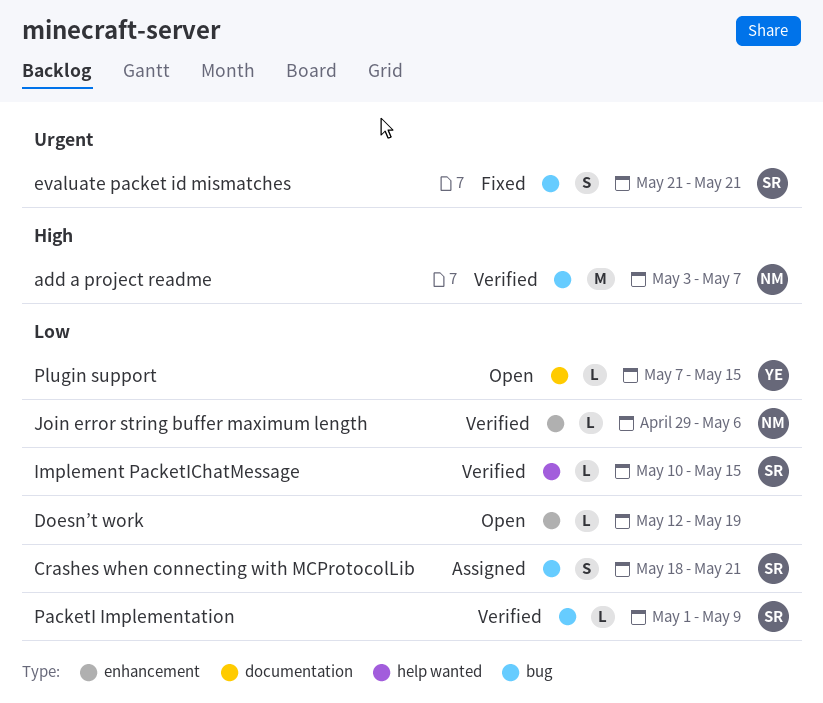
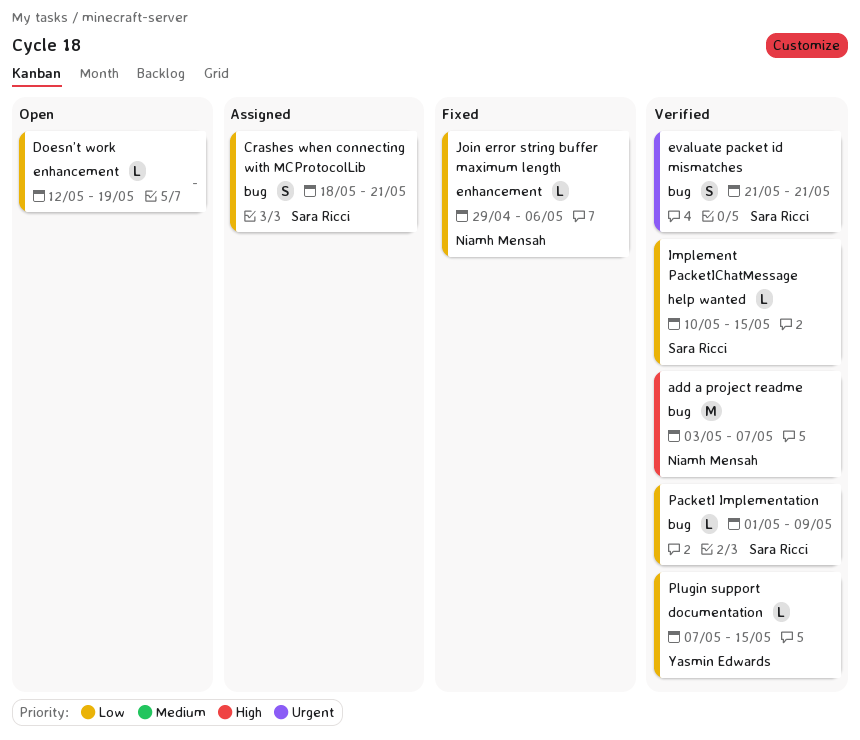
evaluate packet id mismatches, status: Fixed -> Verified
Join error string buffer maximum length, status: Verified -> Fixed
Plugin support, status: Open -> Verified

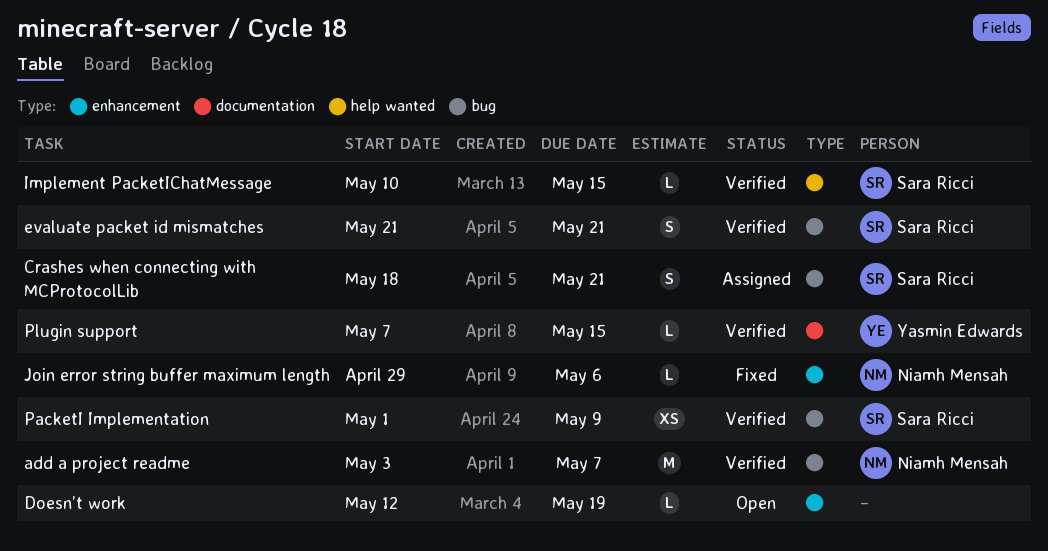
PacketI Implementation, estimate: L -> XS

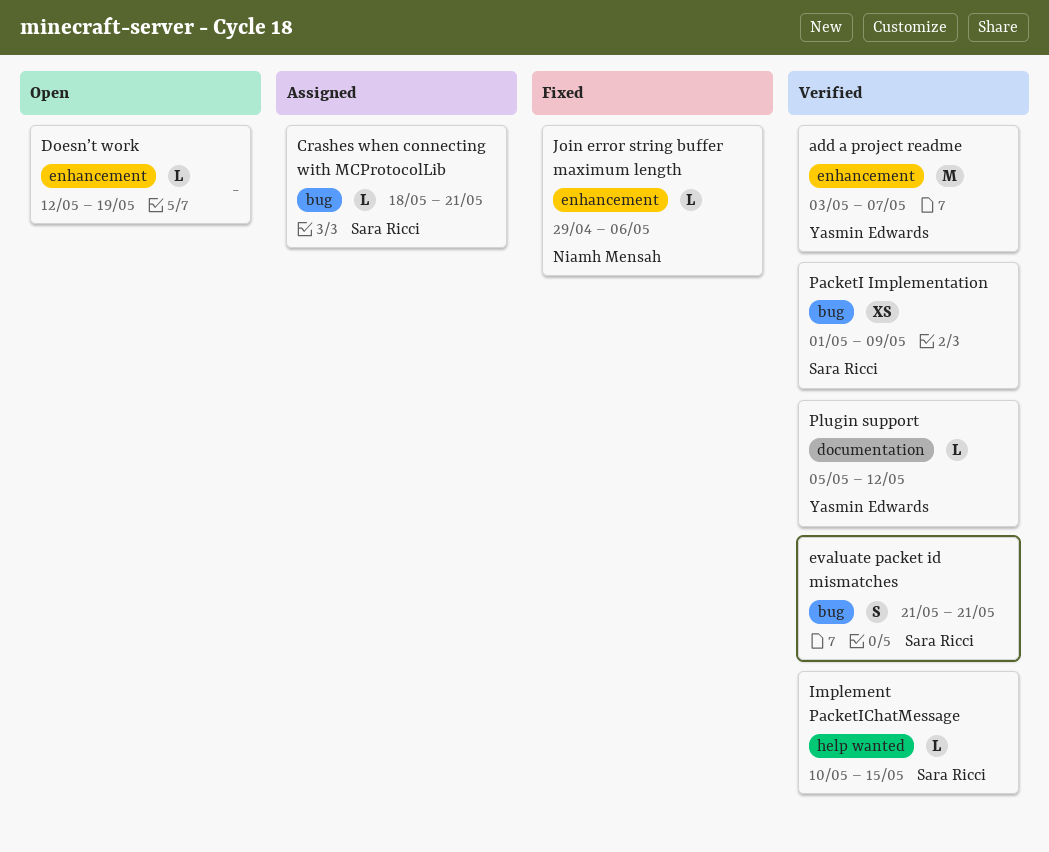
add a project readme, owner: Niamh Mensah -> Yasmin Edwards
add a project readme, label: bug -> enhancement
Crashes when connecting with MCProtocolLib, estimate: S -> L
Plugin support, start: May 7 -> May 5
Plugin support, due: May 15 -> May 12

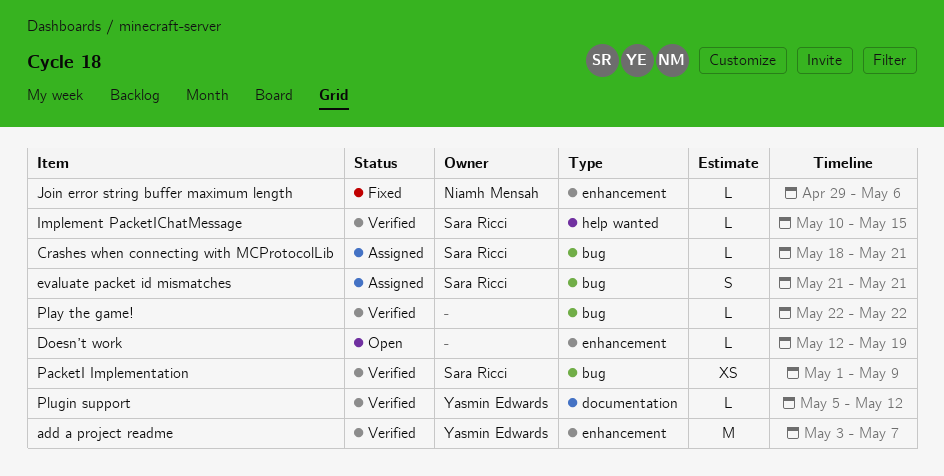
evaluate packet id mismatches, status: Verified -> Assigned
Play the game!: none -> present

